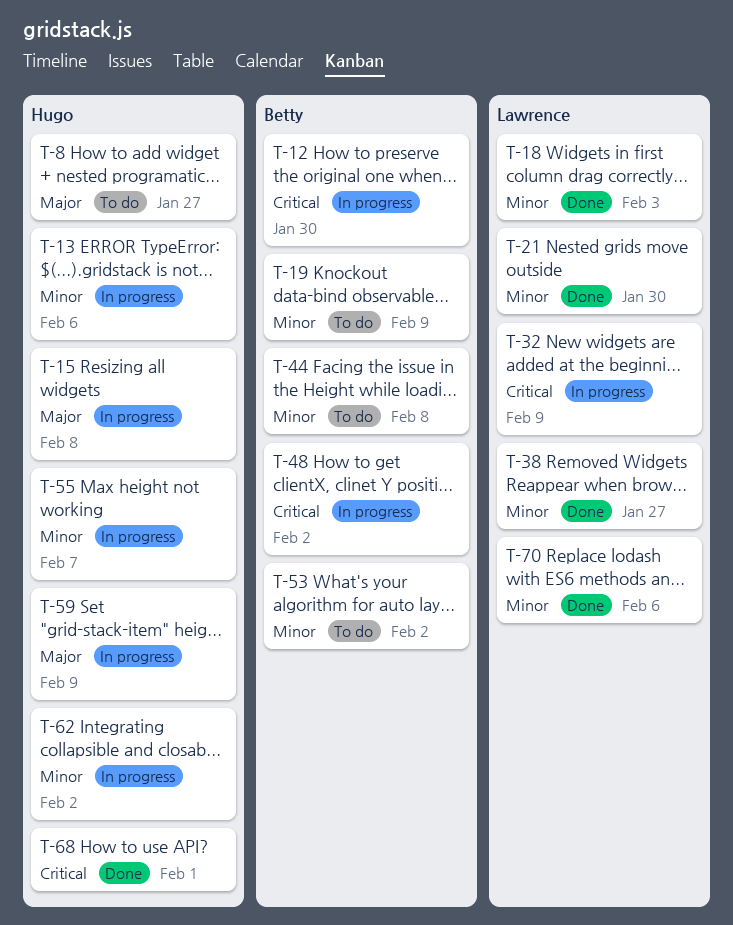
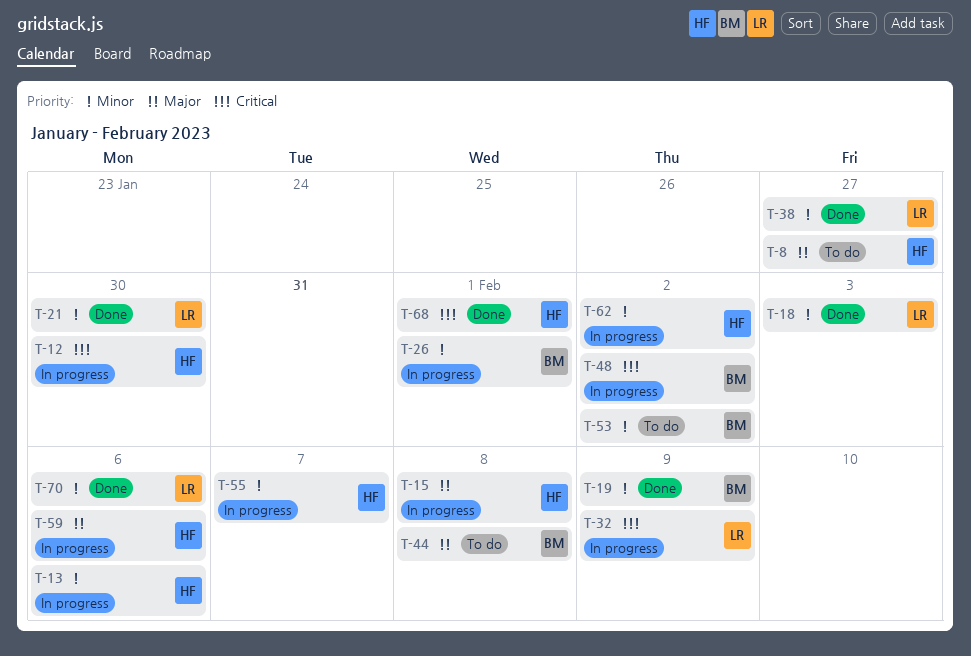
T-12, owner: Betty -> Hugo
T-19, status: To do -> Done
T-26: none -> present
T-44, priority: Minor -> Major
T-59, due: Feb 9 -> Feb 6

